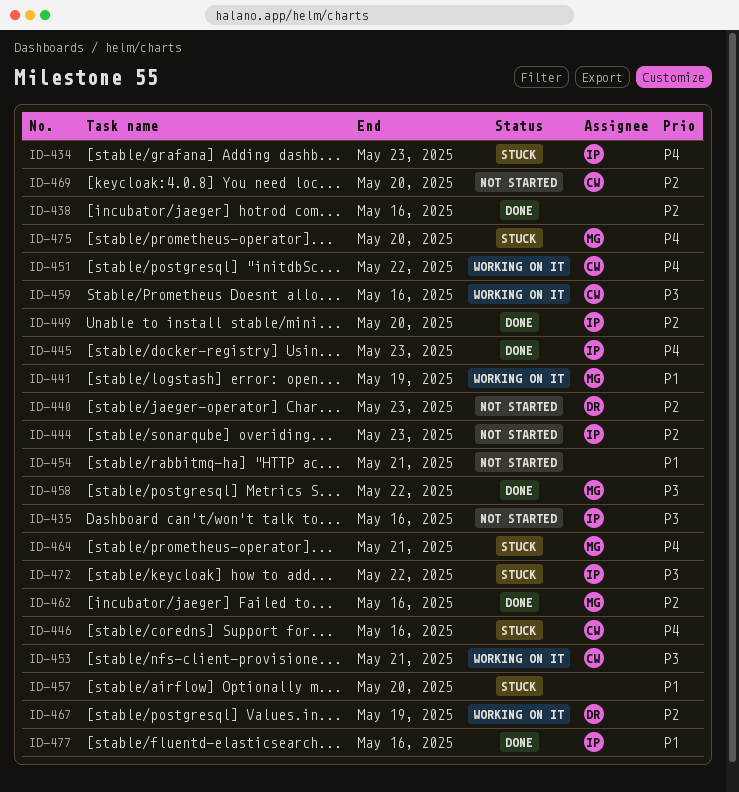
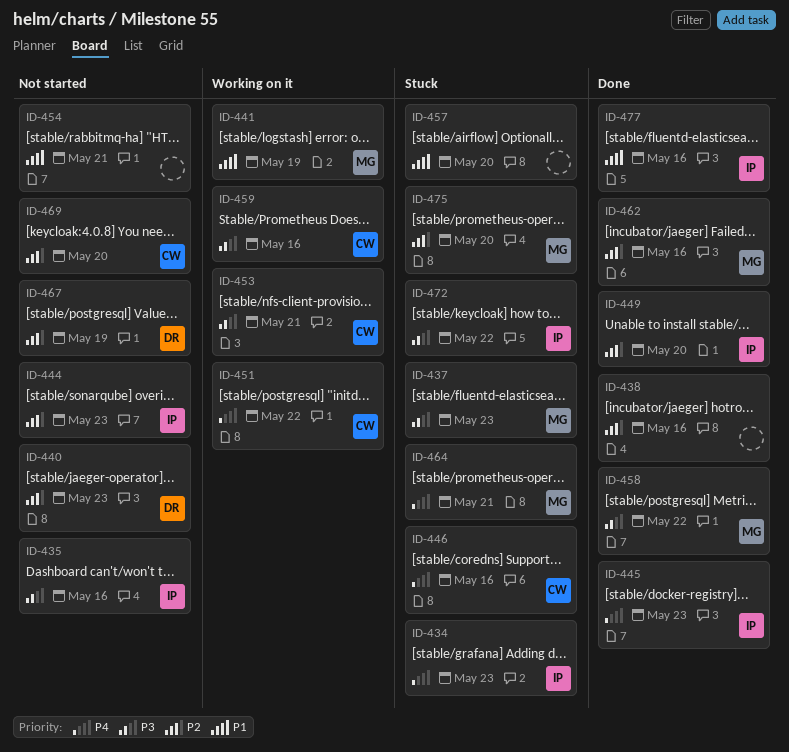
ID-437: none -> present
ID-467, status: Working on it -> Not started
ID-475, priority: P4 -> P2

